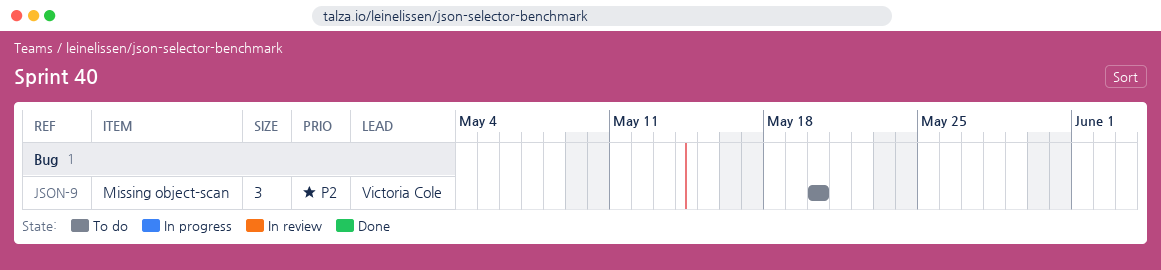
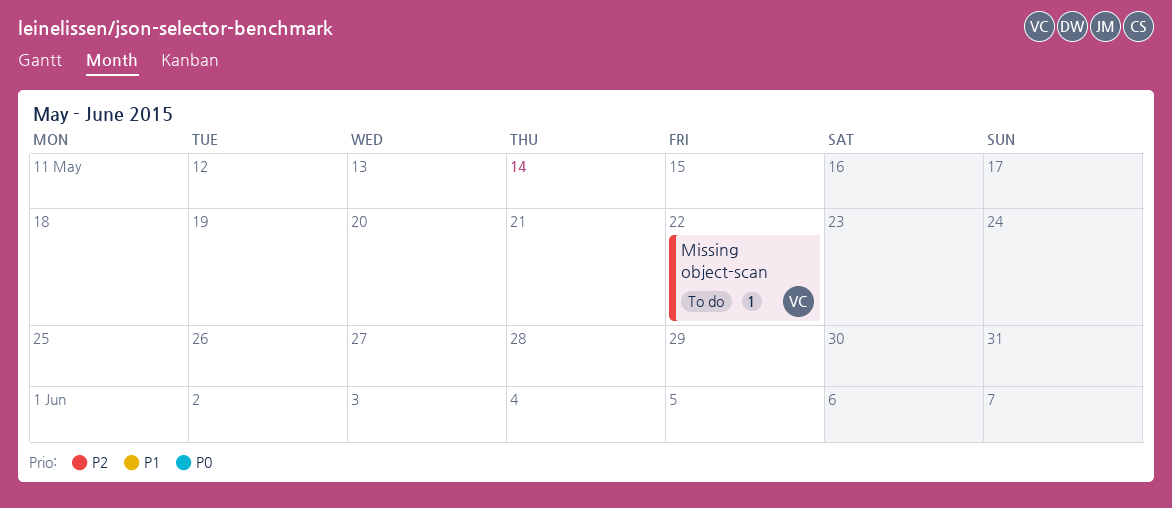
Missing object-scan, estimate: 3 -> 1
Missing object-scan, due: May 20 -> May 22

